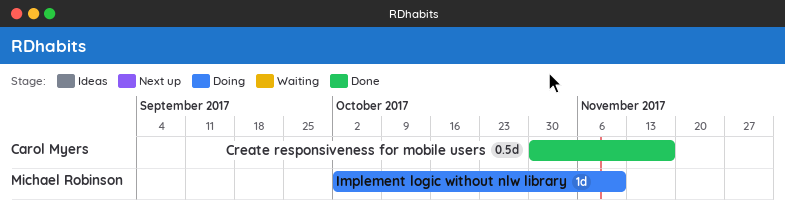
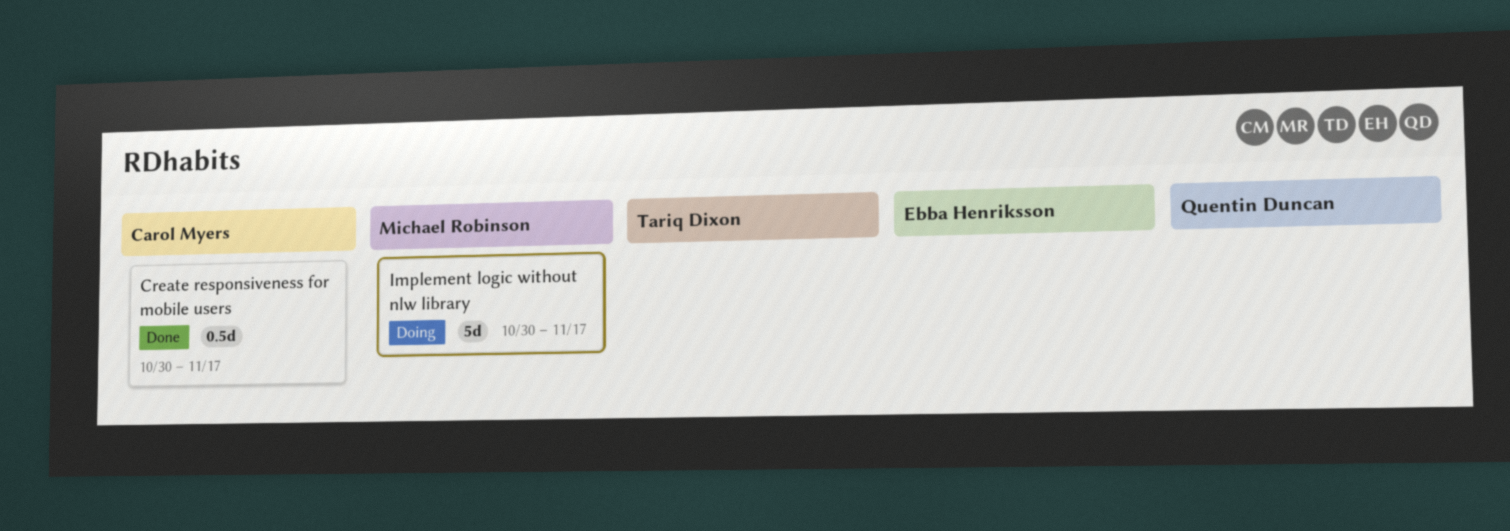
Implement logic without nlw library, estimate: 1d -> 5d
Implement logic without nlw library, start: Oct 2 -> Oct 30
Implement logic without nlw library, due: Nov 10 -> Nov 17

